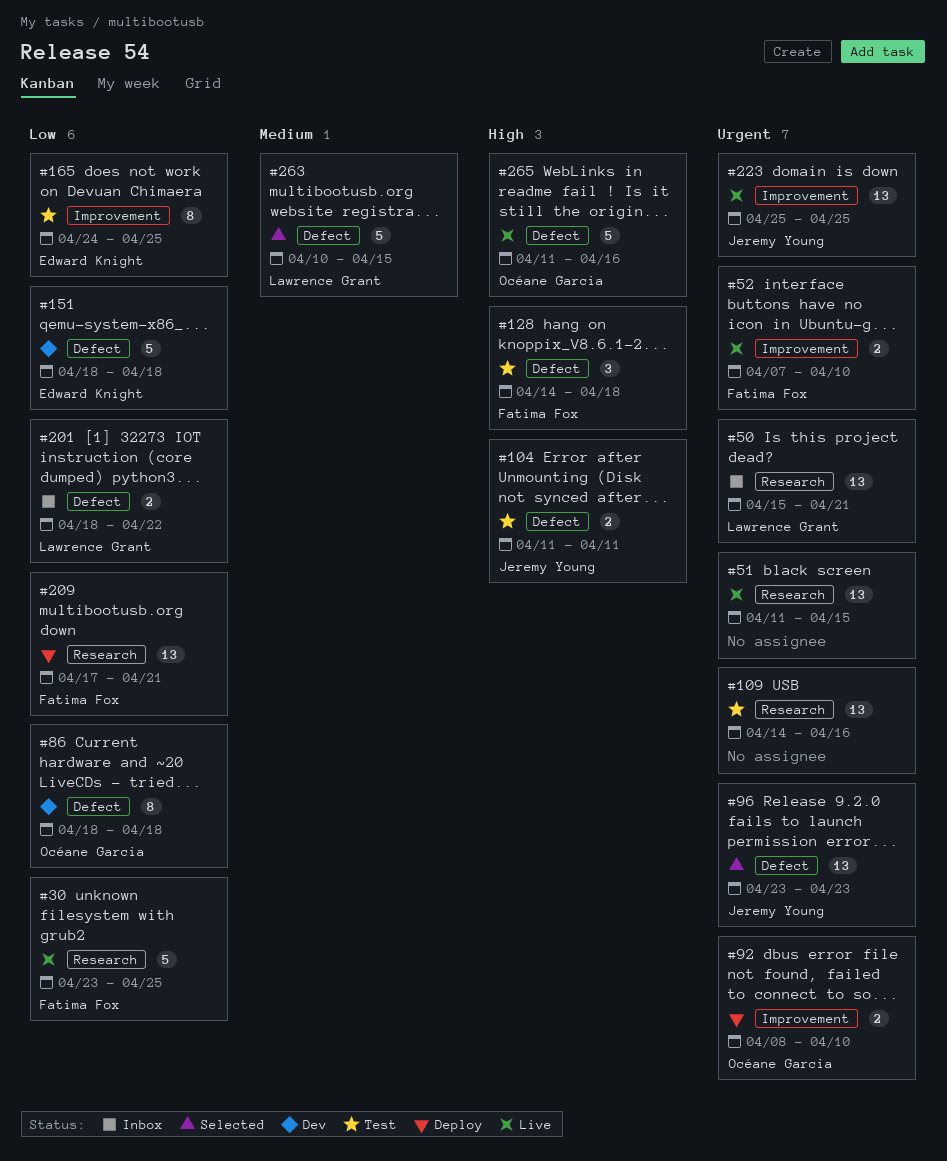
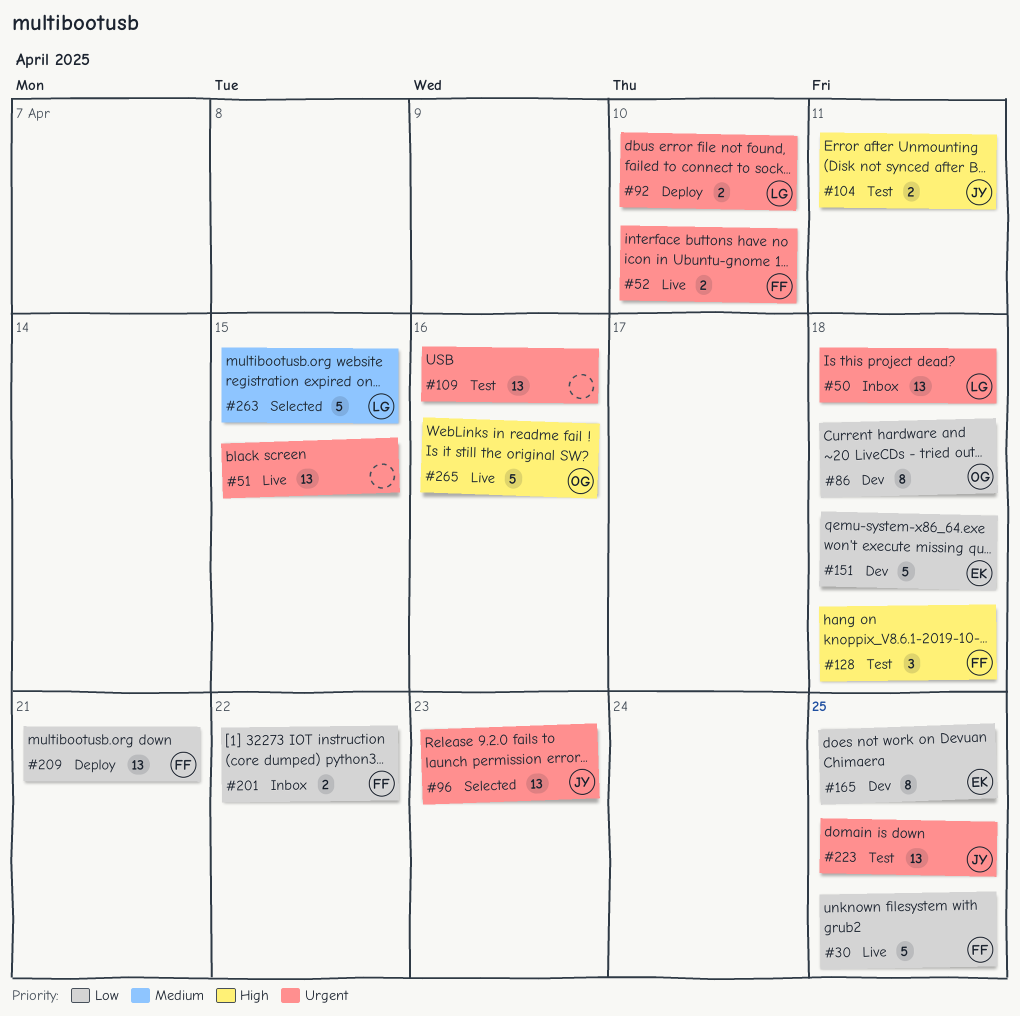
#50, due: Apr 21 -> Apr 18
#92, owner: Océane Garcia -> Lawrence Grant
#165, status: Test -> Dev
#201, owner: Lawrence Grant -> Fatima Fox
#223, status: Live -> Test

